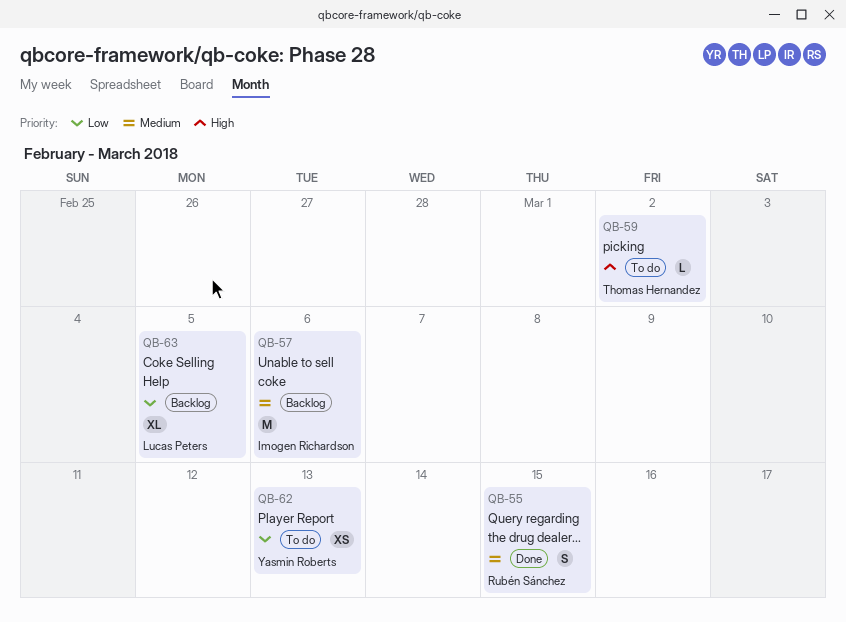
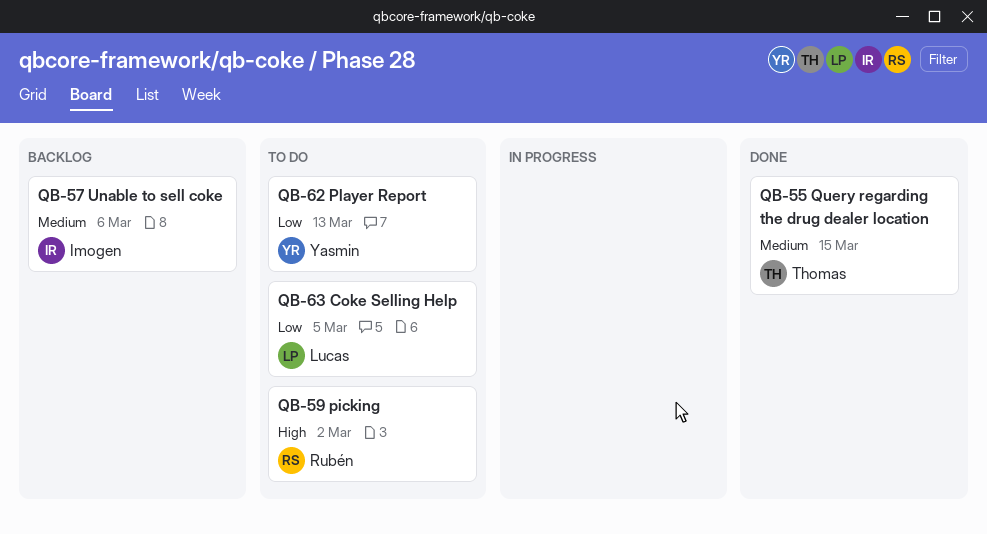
QB-55, owner: Rubén Sánchez -> Thomas Hernandez
QB-59, owner: Thomas Hernandez -> Rubén Sánchez
QB-63, status: Backlog -> To do

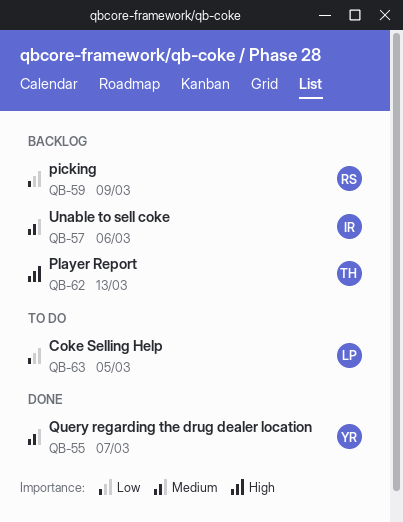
QB-55, owner: Thomas -> Yasmin
QB-55, due: Mar 15 -> Mar 7
QB-59, status: To do -> Backlog
QB-59, priority: High -> Low
QB-59, due: Mar 2 -> Mar 9
QB-62, status: To do -> Backlog
QB-62, owner: Yasmin -> Thomas
QB-62, priority: Low -> High

